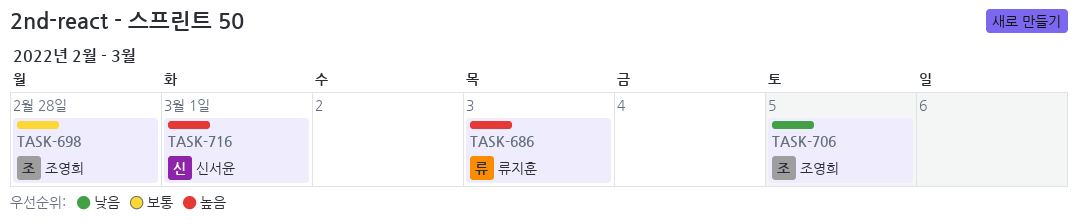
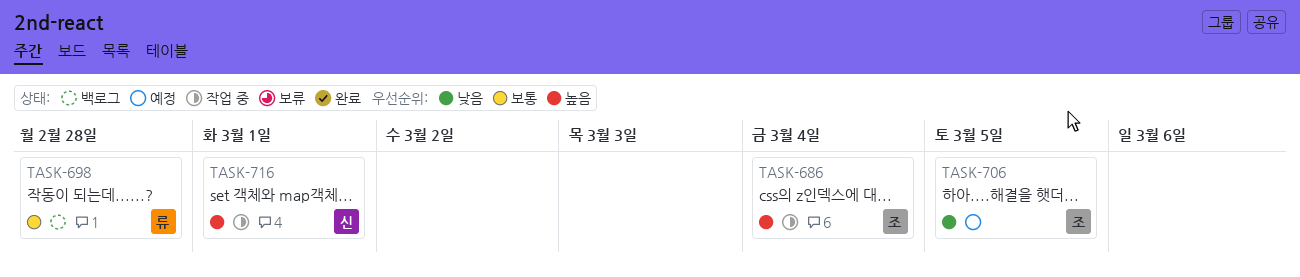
TASK-686, owner: 류지훈 -> 조영희
TASK-686, due: Mar 3 -> Mar 4
TASK-698, owner: 조영희 -> 류지훈

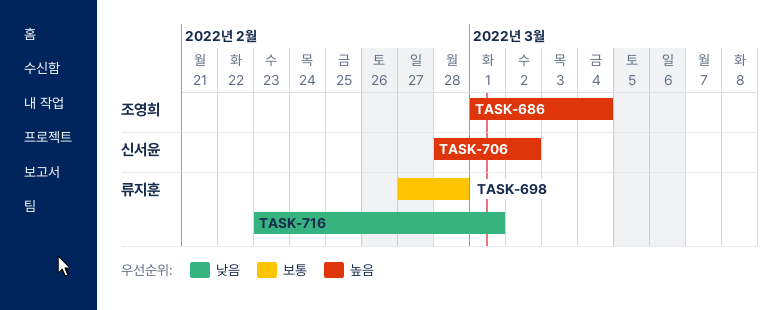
TASK-706, owner: 조영희 -> 신서윤
TASK-706, priority: 낮음 -> 높음
TASK-706, due: Mar 5 -> Mar 2
TASK-716, owner: 신서윤 -> 류지훈
TASK-716, priority: 높음 -> 낮음

